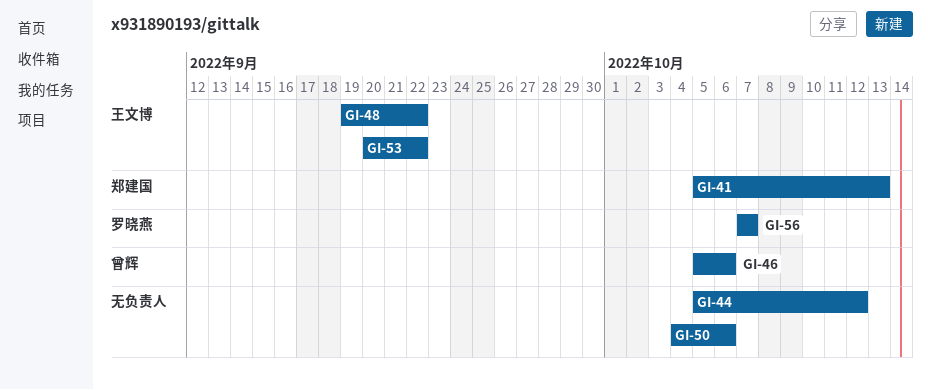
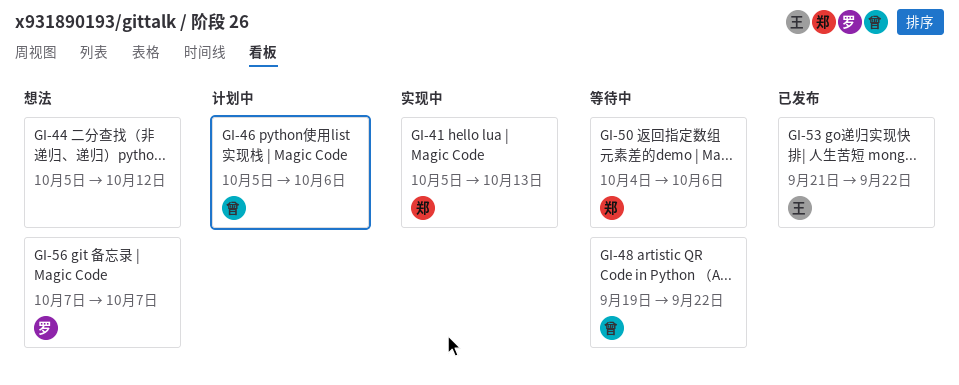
GI-48, owner: 王文博 -> 曾辉
GI-50, owner: none -> 郑建国
GI-53, start: Sep 20 -> Sep 21

